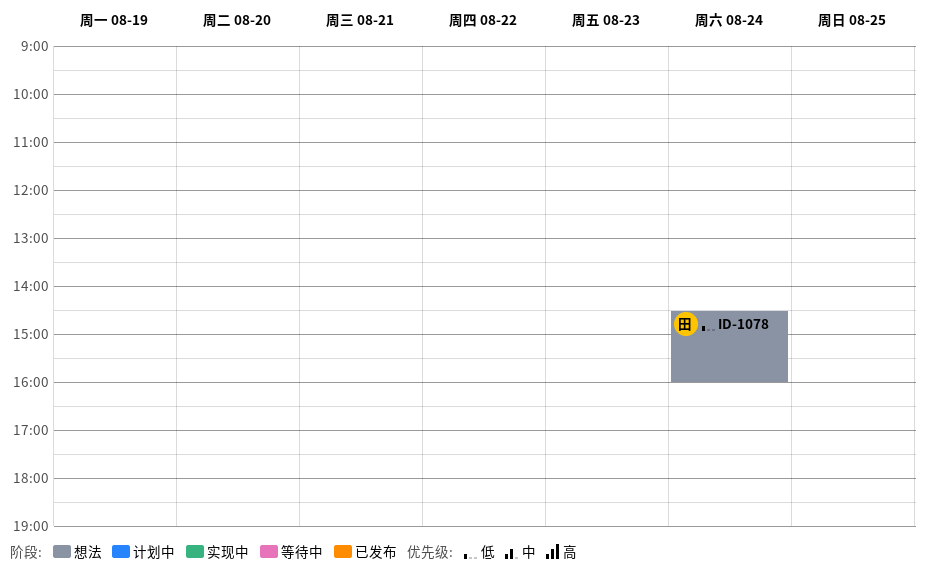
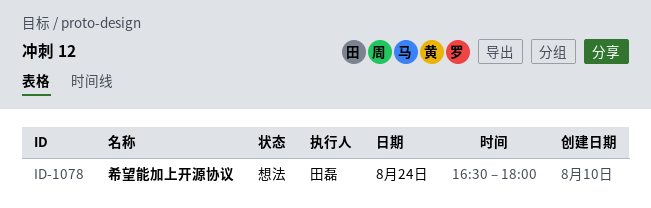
ID-1078, begins: 14:30 -> 16:30
ID-1078, ends: 16:00 -> 18:00

